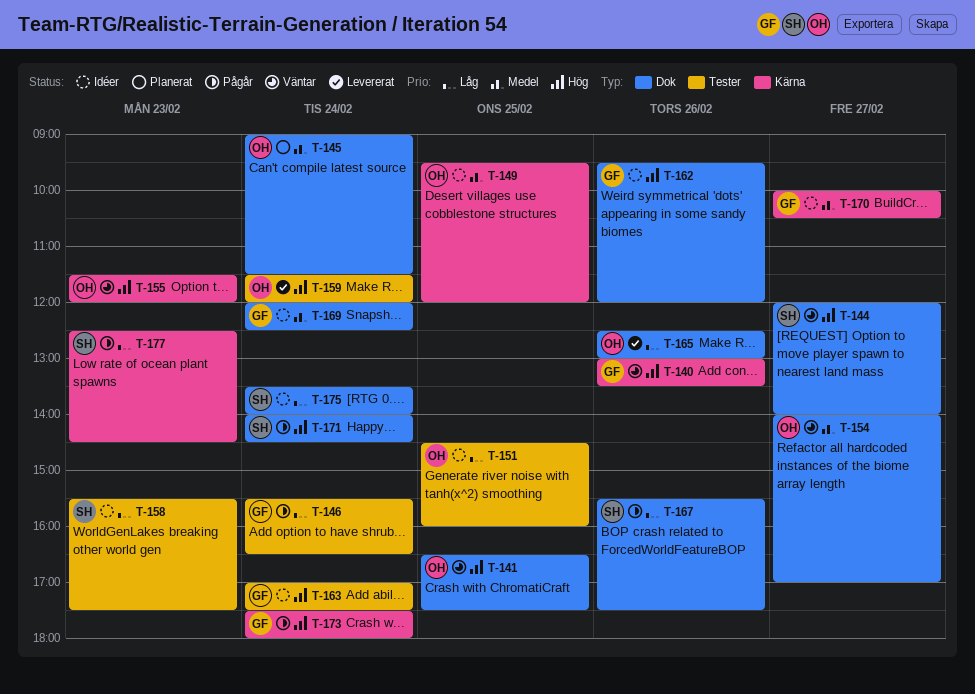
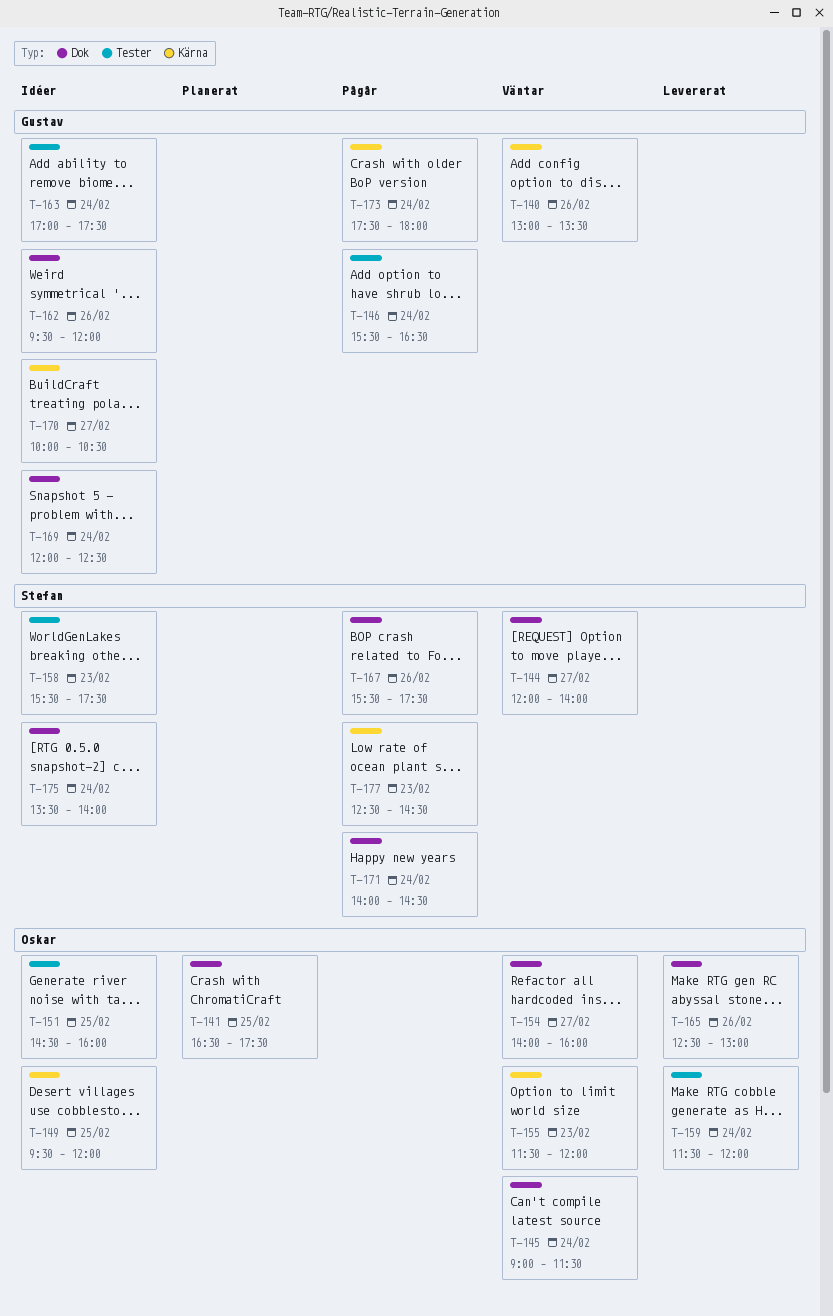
T-141, status: Väntar -> Planerat
T-145, status: Planerat -> Väntar
T-154, ends: 17:00 -> 16:00

